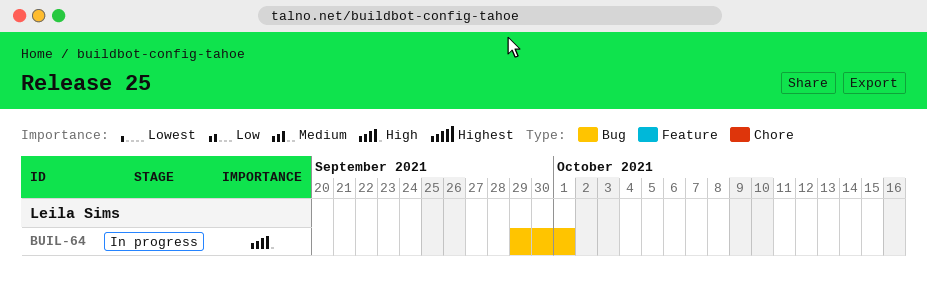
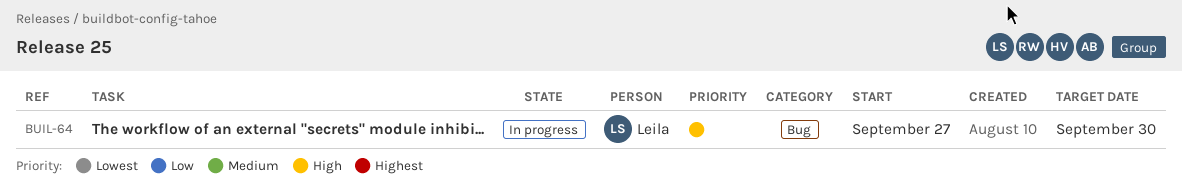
BUIL-64, start: Sep 29 -> Sep 27
BUIL-64, due: Oct 1 -> Sep 30

